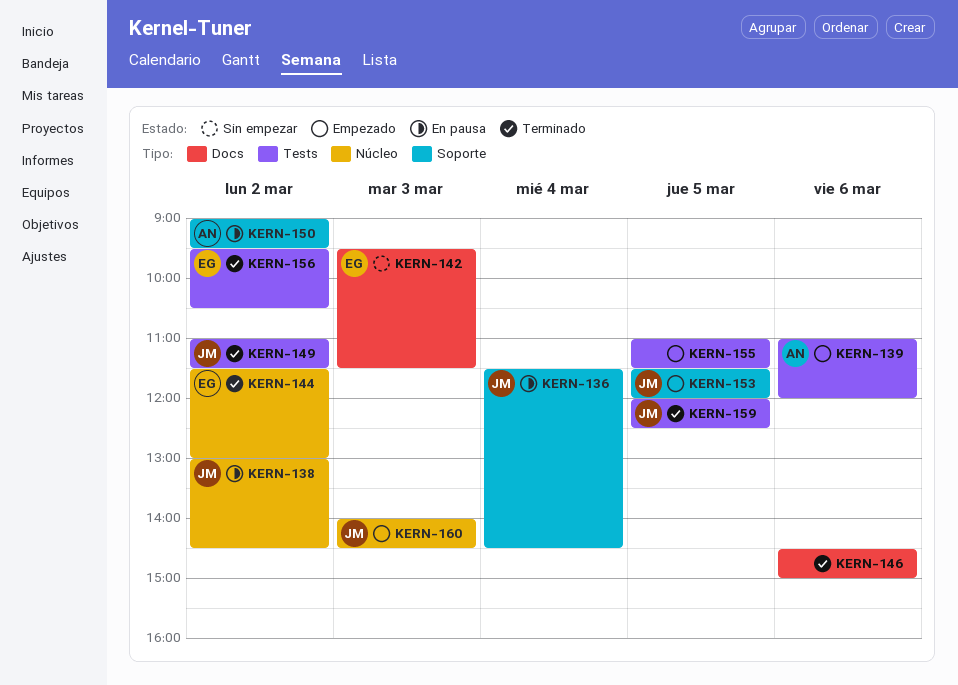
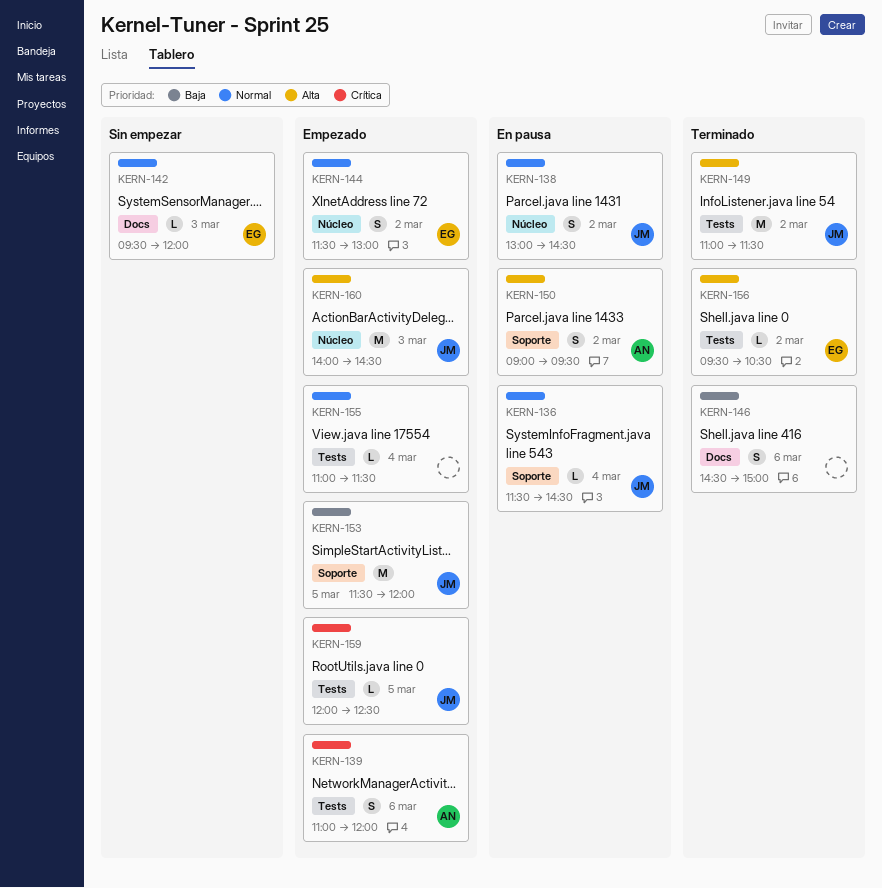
KERN-142, ends: 11:30 -> 12:00
KERN-144, status: Terminado -> Empezado
KERN-155, day: Mar 5 -> Mar 4
KERN-159, status: Terminado -> Empezado

